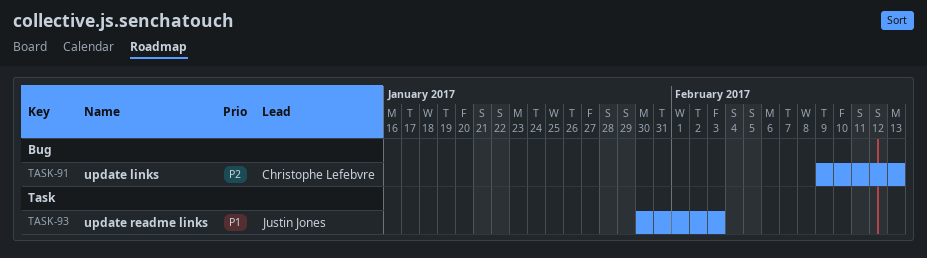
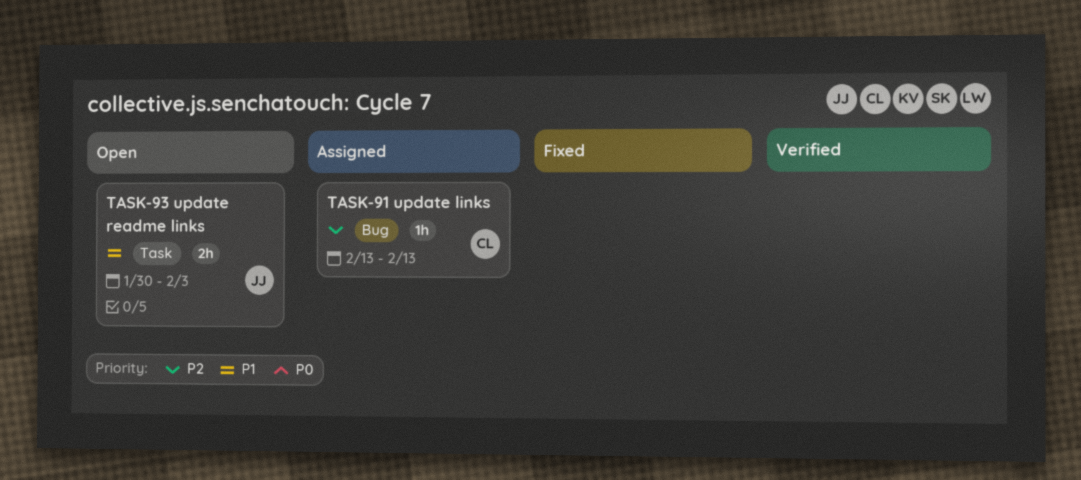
TASK-91, start: Feb 9 -> Feb 13

